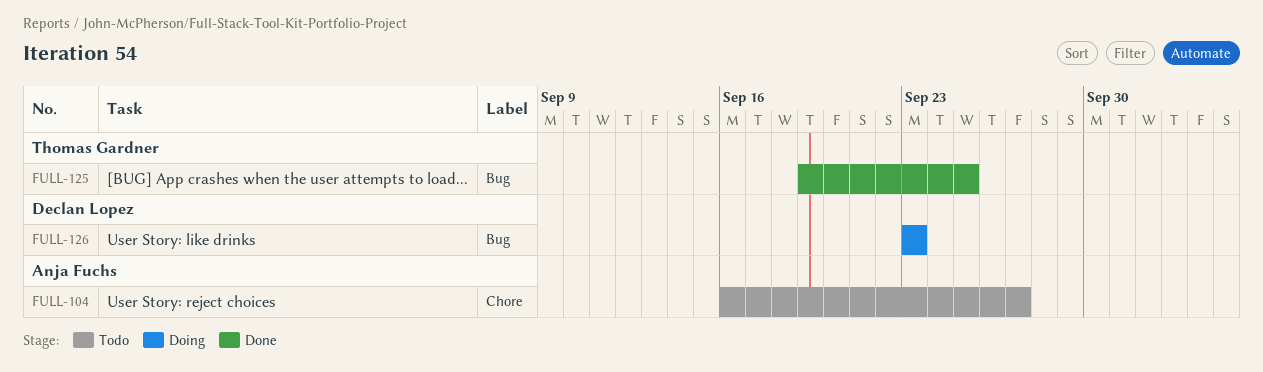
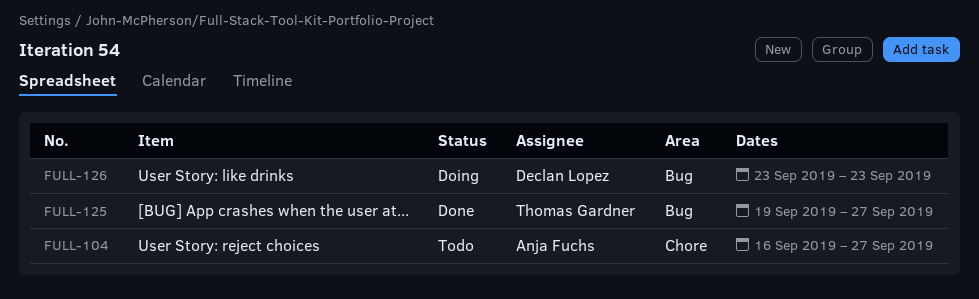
FULL-125, due: Sep 25 -> Sep 27

